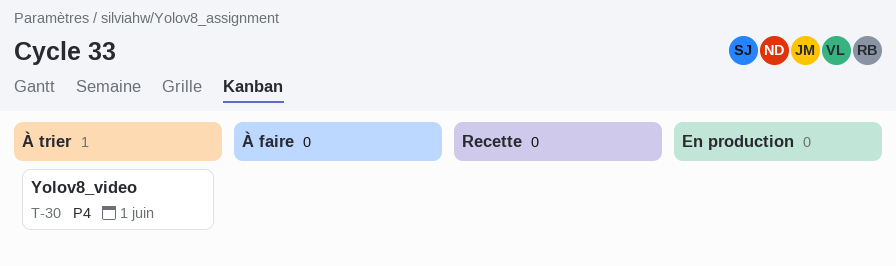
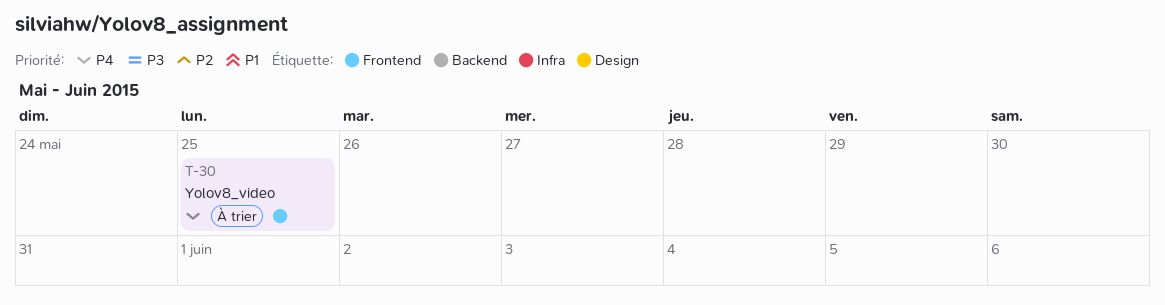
T-30, due: Jun 1 -> May 25

